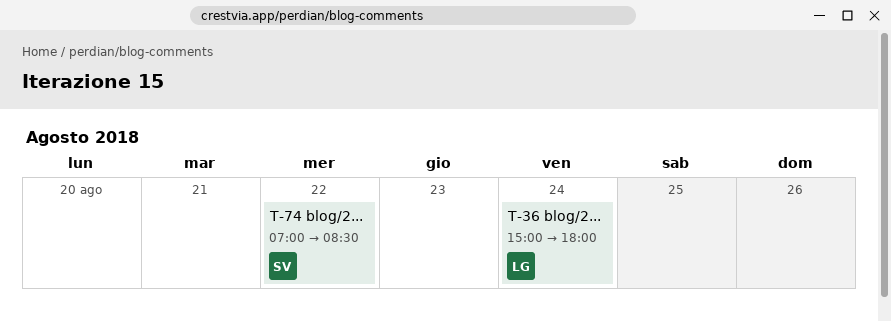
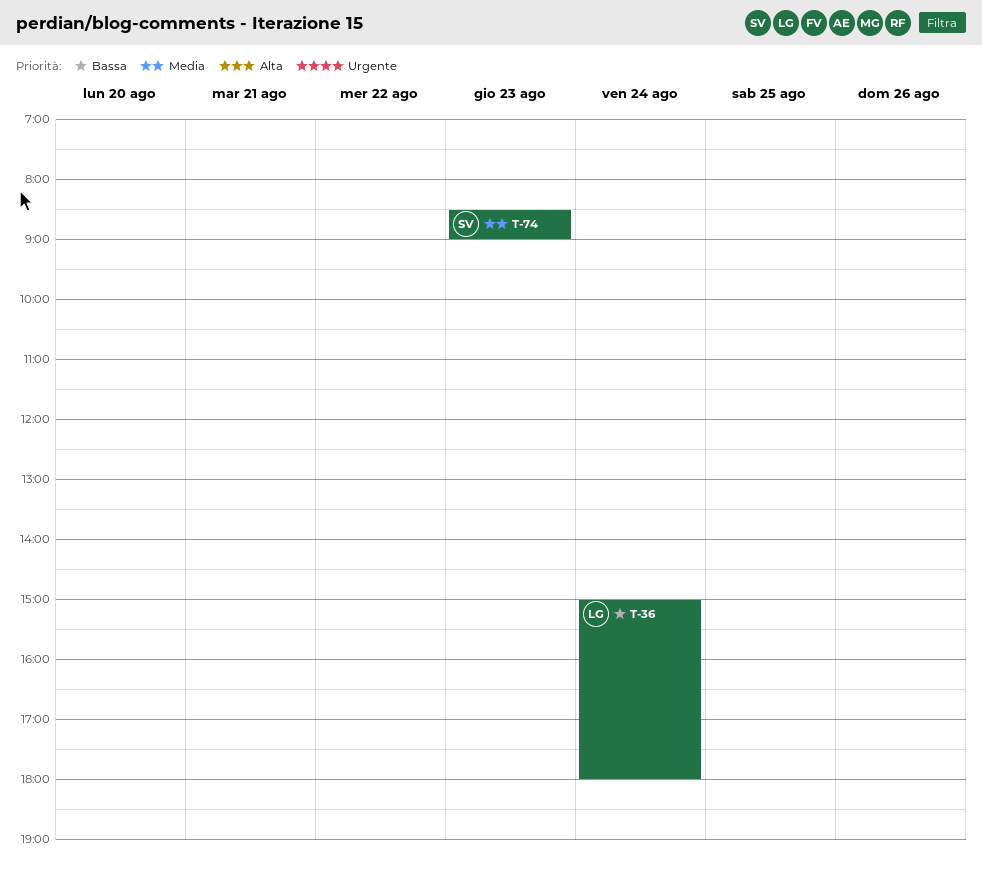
T-74, day: Aug 22 -> Aug 23
T-74, begins: 07:00 -> 08:30
T-74, ends: 08:30 -> 09:00

